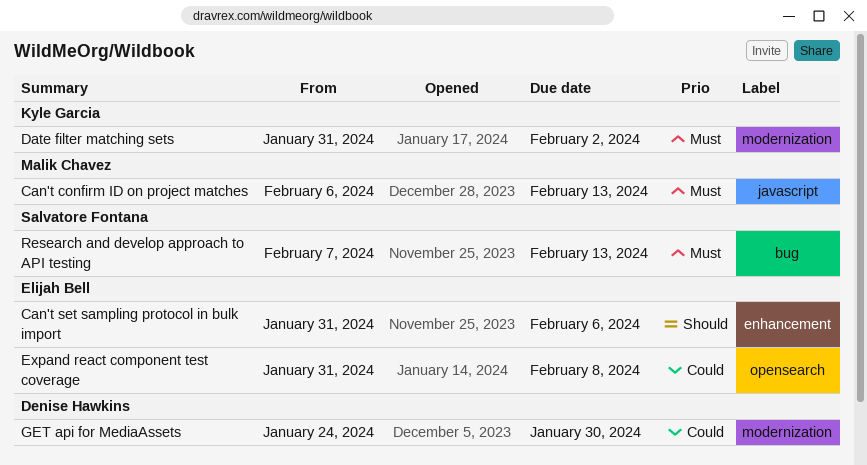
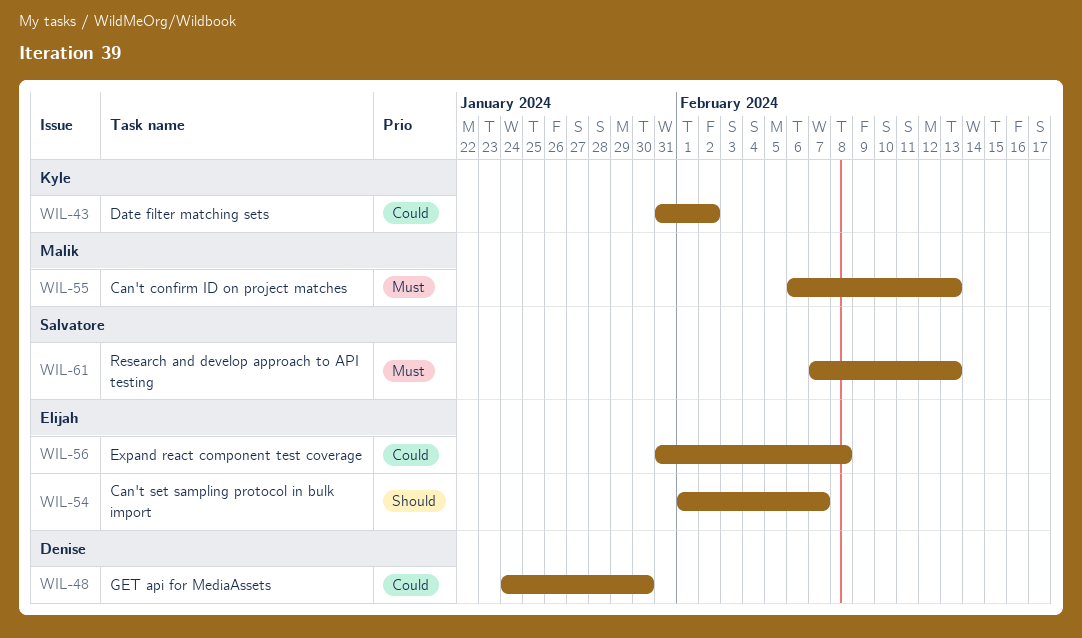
Can't set sampling protocol in bulk import, start: Jan 31 -> Feb 1
Can't set sampling protocol in bulk import, due: Feb 6 -> Feb 7
Date filter matching sets, priority: Must -> Could

